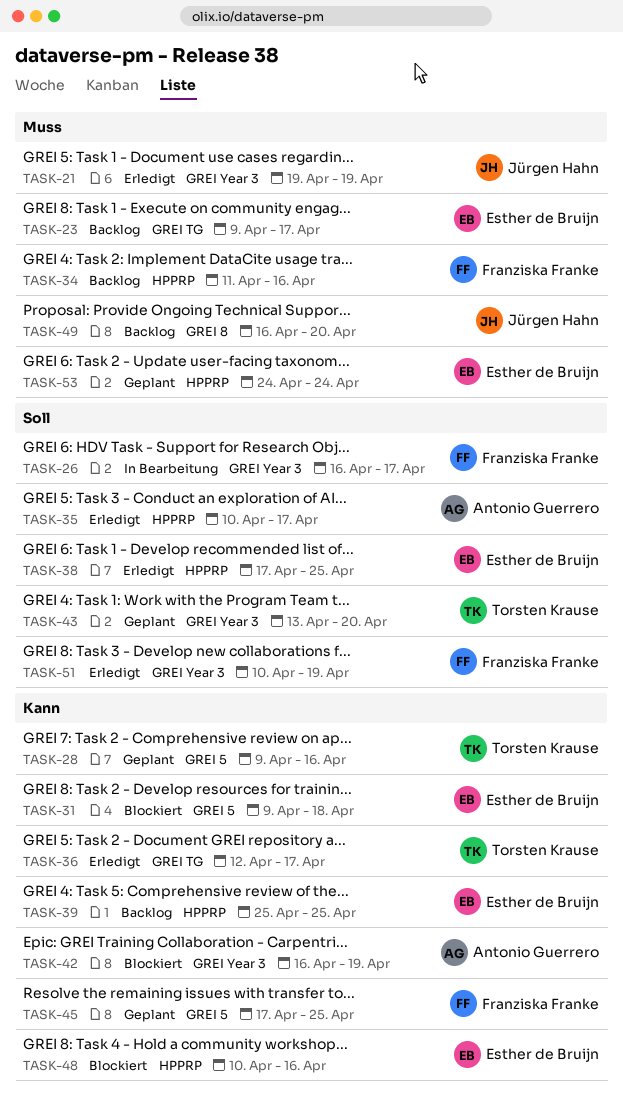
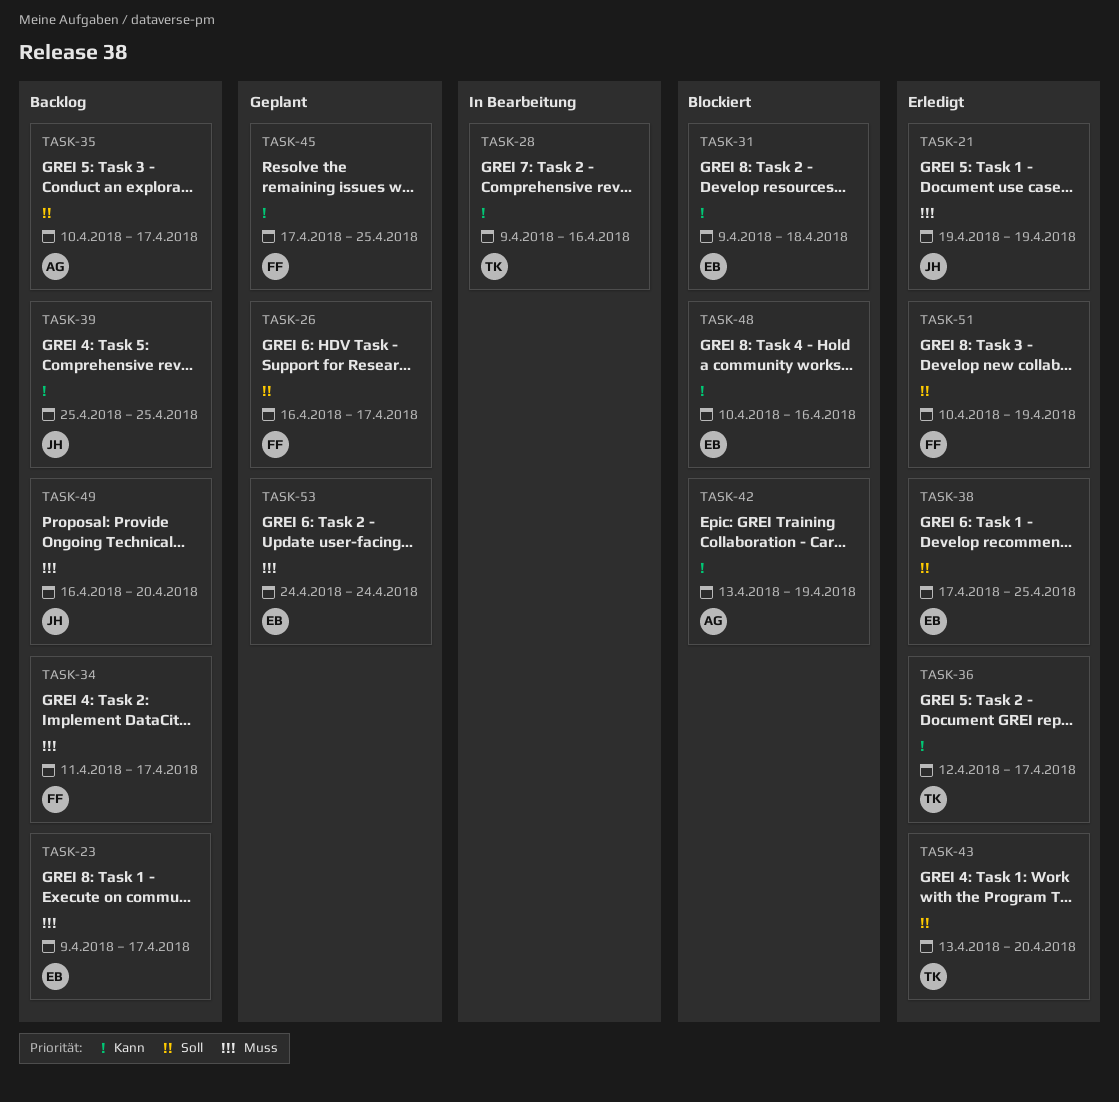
TASK-26, status: In Bearbeitung -> Geplant
TASK-28, status: Geplant -> In Bearbeitung
TASK-34, due: Apr 16 -> Apr 17
TASK-35, status: Erledigt -> Backlog
TASK-39, owner: Esther de Bruijn -> Jürgen Hahn
TASK-42, start: Apr 16 -> Apr 13
TASK-43, status: Geplant -> Erledigt

